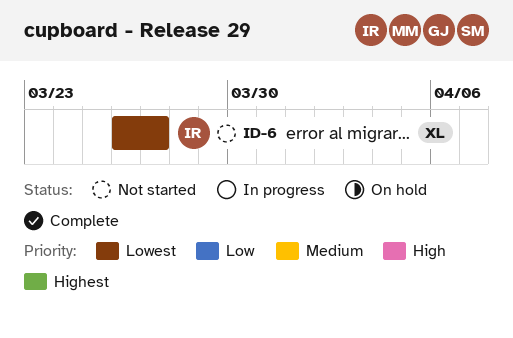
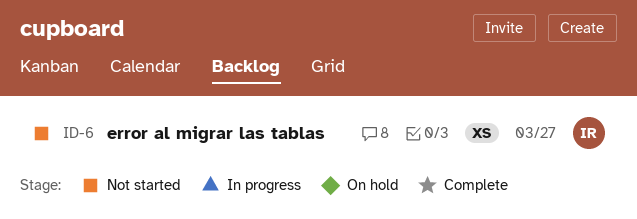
ID-6, estimate: XL -> XS

